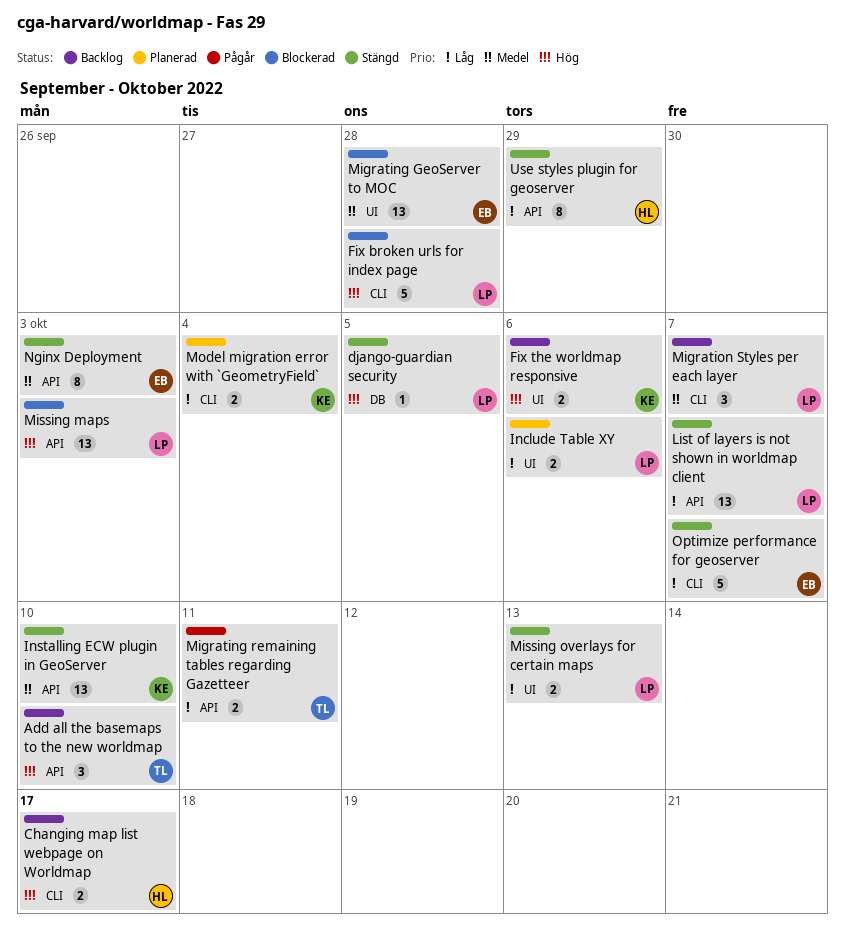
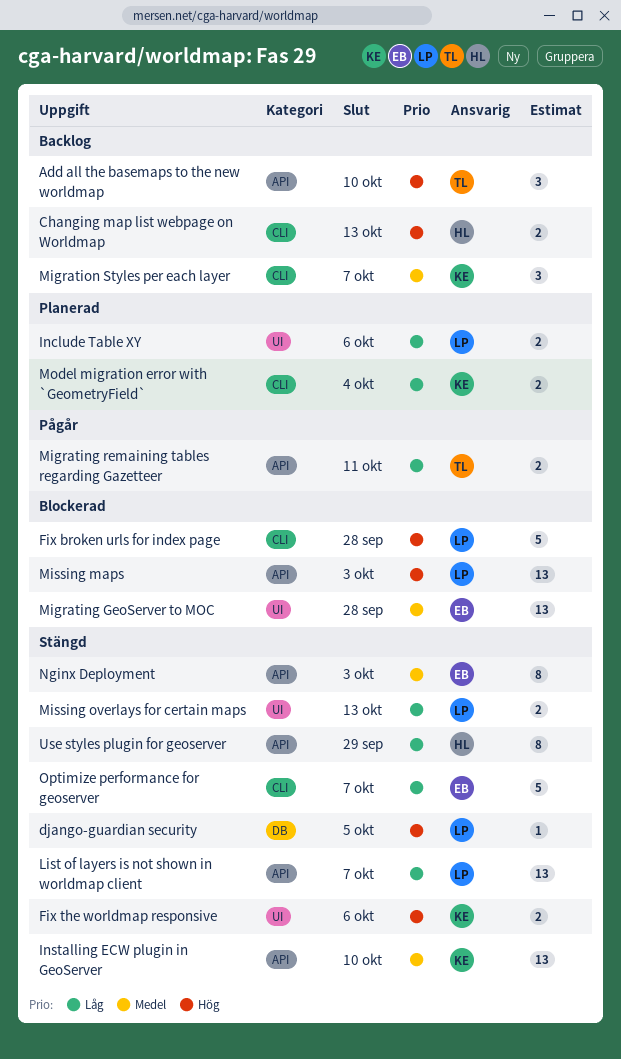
Changing map list webpage on Worldmap, due: Oct 17 -> Oct 13
Fix the worldmap responsive, status: Backlog -> Stängd
Migration Styles per each layer, owner: LP -> KE

